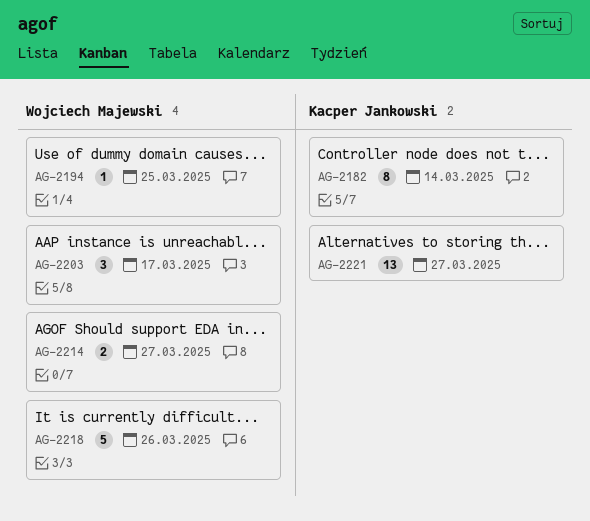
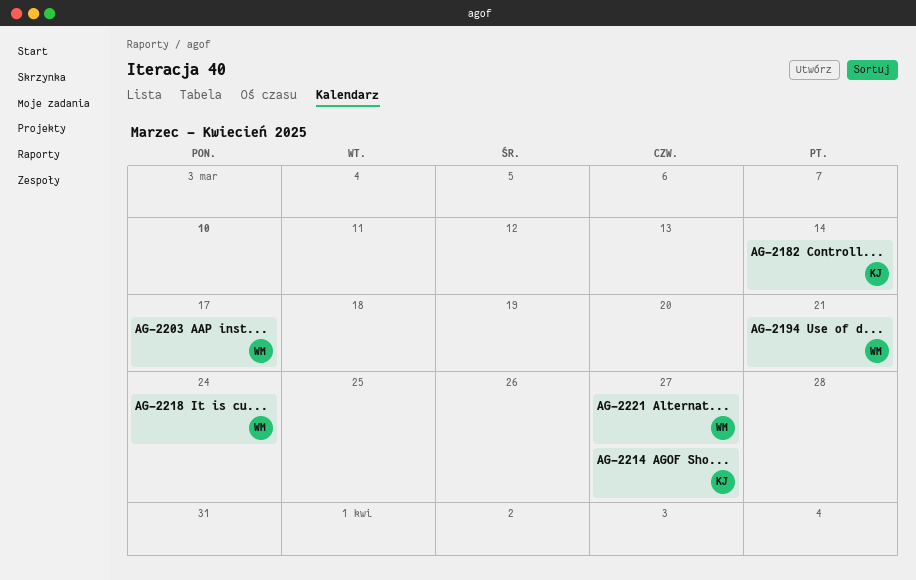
AG-2194, due: Mar 25 -> Mar 21
AG-2214, owner: Wojciech Majewski -> Kacper Jankowski
AG-2218, due: Mar 26 -> Mar 24
AG-2221, owner: Kacper Jankowski -> Wojciech Majewski

